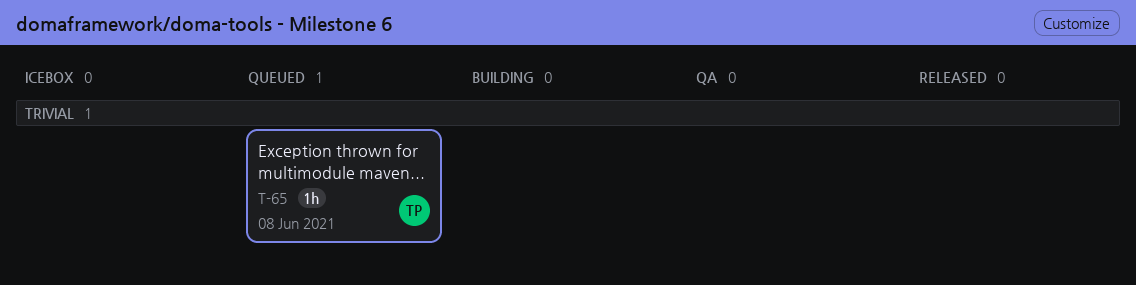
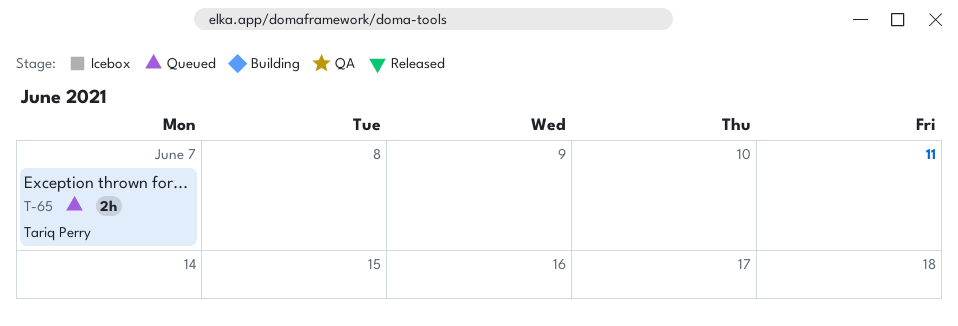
T-65, estimate: 1h -> 2h
T-65, due: Jun 8 -> Jun 7

